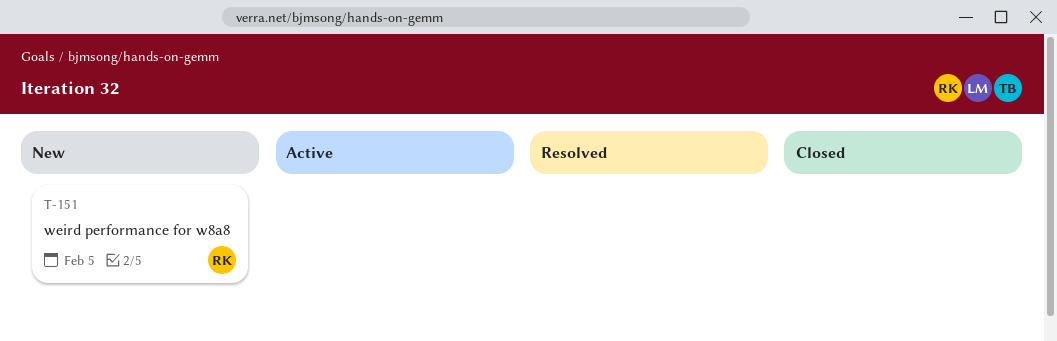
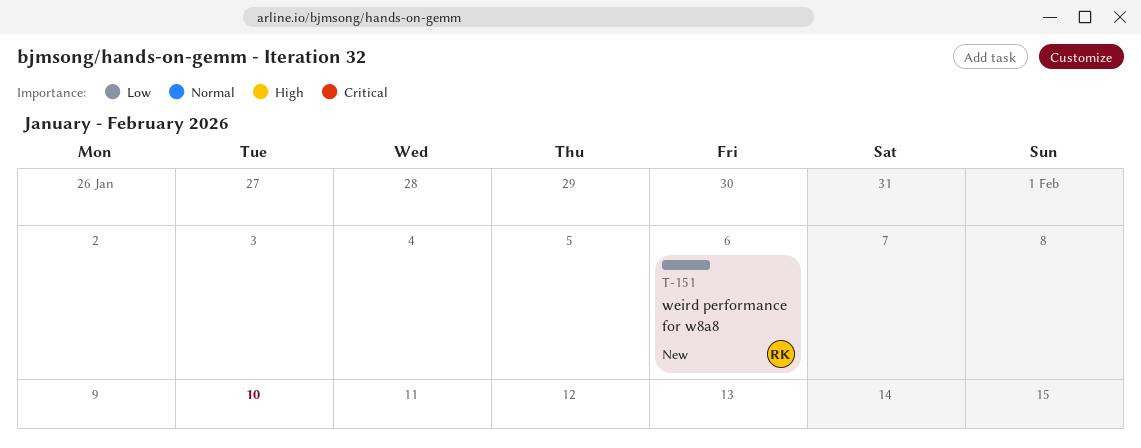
T-151, due: Feb 5 -> Feb 6

